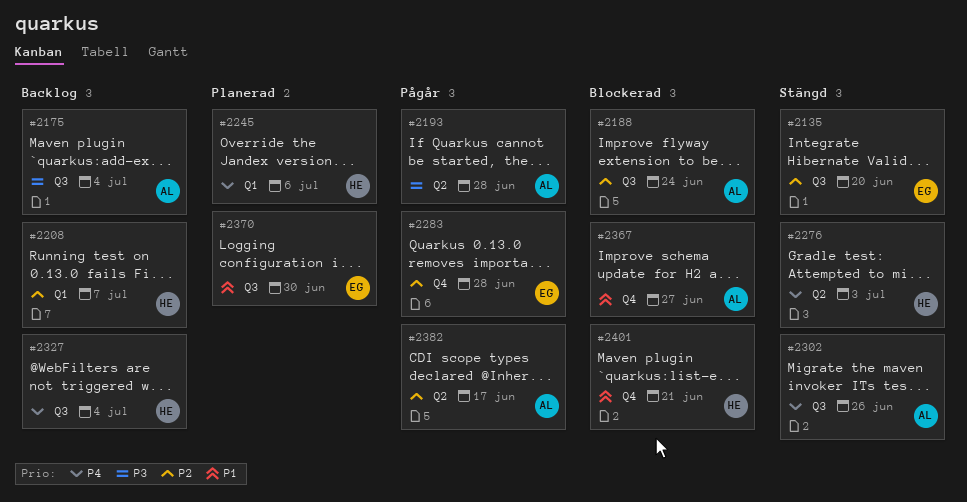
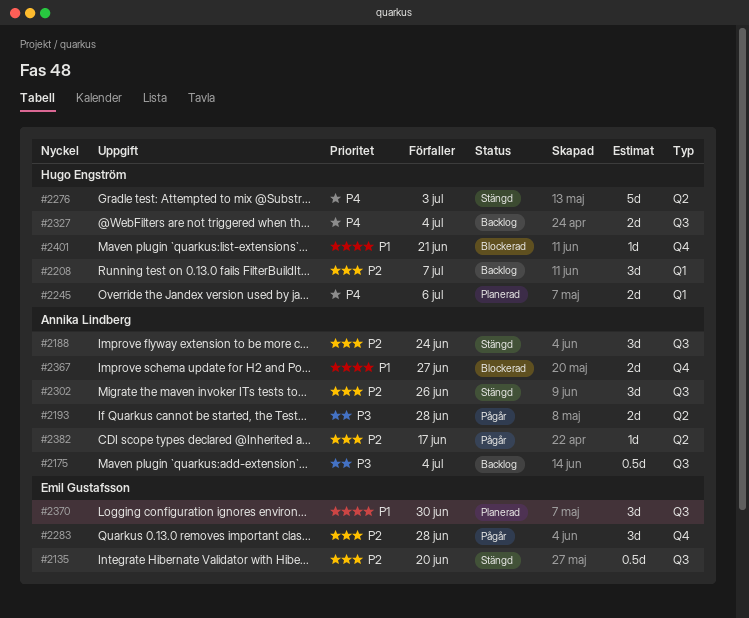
#2188, status: Blockerad -> Stängd
#2302, priority: P4 -> P2

